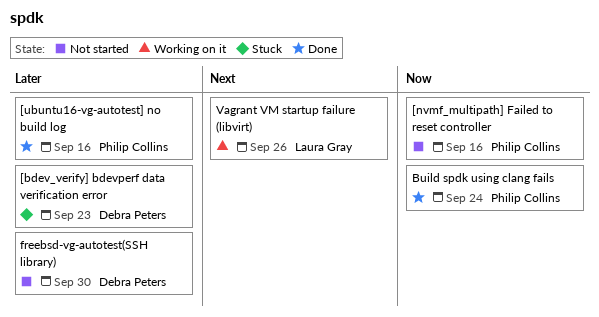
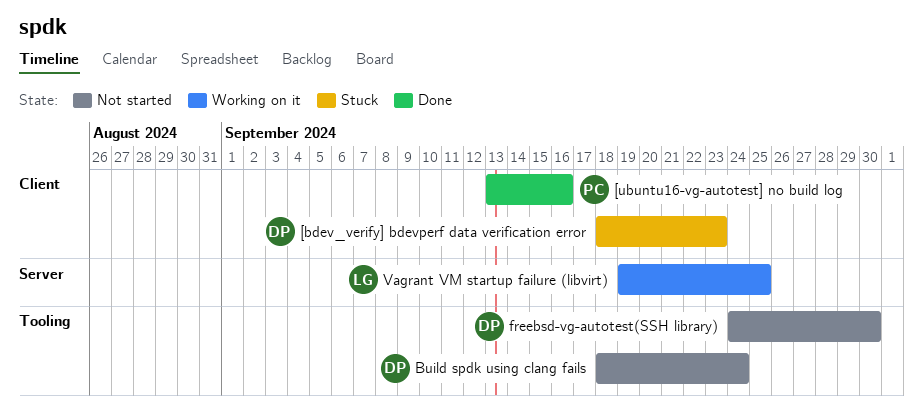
[nvmf_multipath] Failed to reset controller: present -> none
Build spdk using clang fails, status: Done -> Not started
Build spdk using clang fails, owner: Philip Collins -> Debra Peters
Vagrant VM startup failure (libvirt), due: Sep 26 -> Sep 25

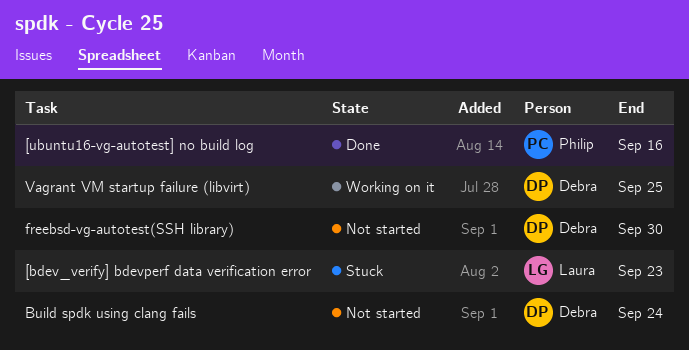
[bdev_verify] bdevperf data verification error, owner: Debra -> Laura
Vagrant VM startup failure (libvirt), owner: Laura -> Debra

